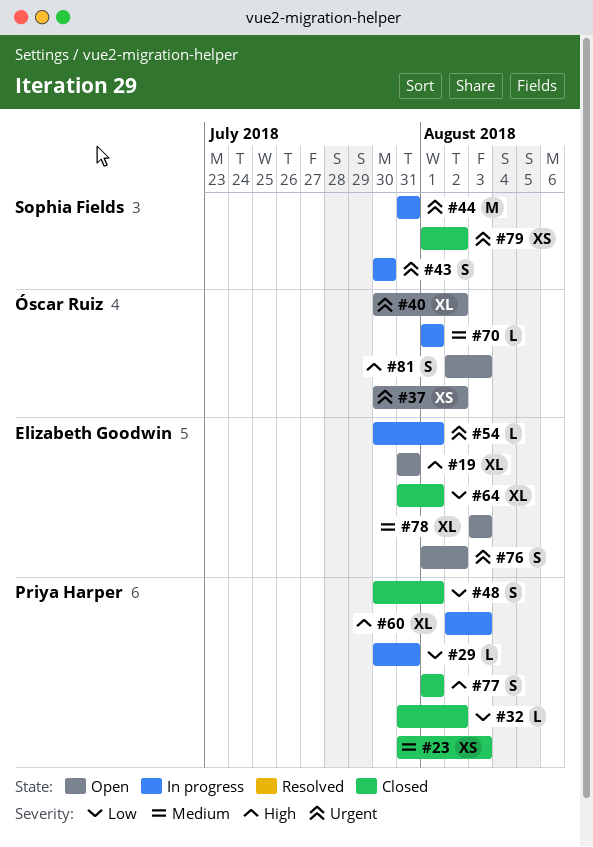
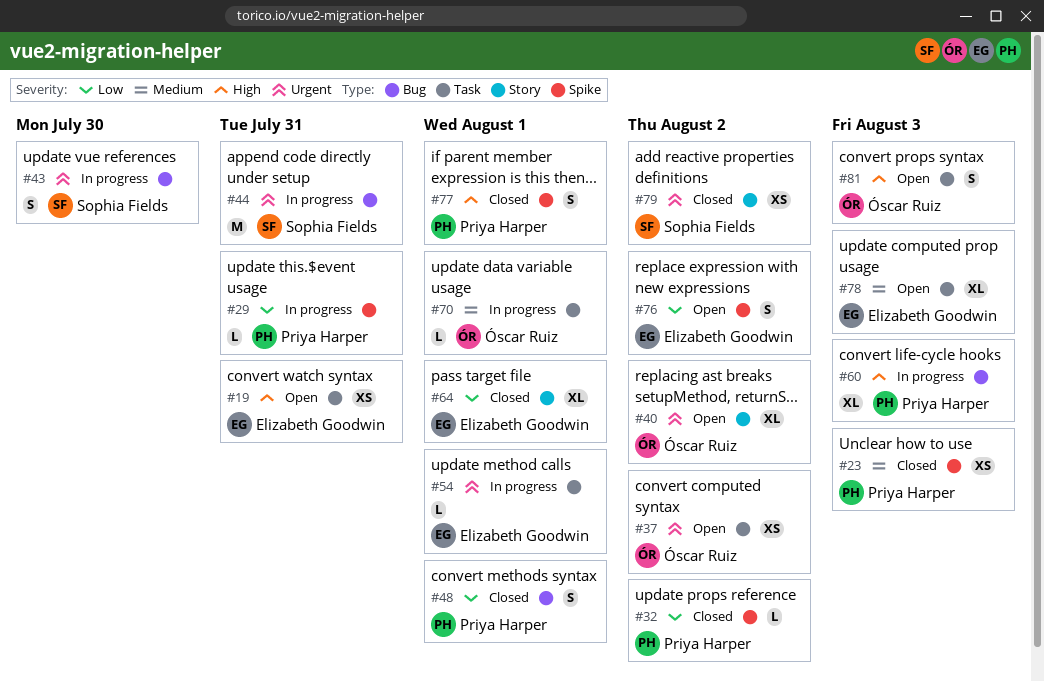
#19, estimate: XL -> XS
#76, priority: Urgent -> Low

